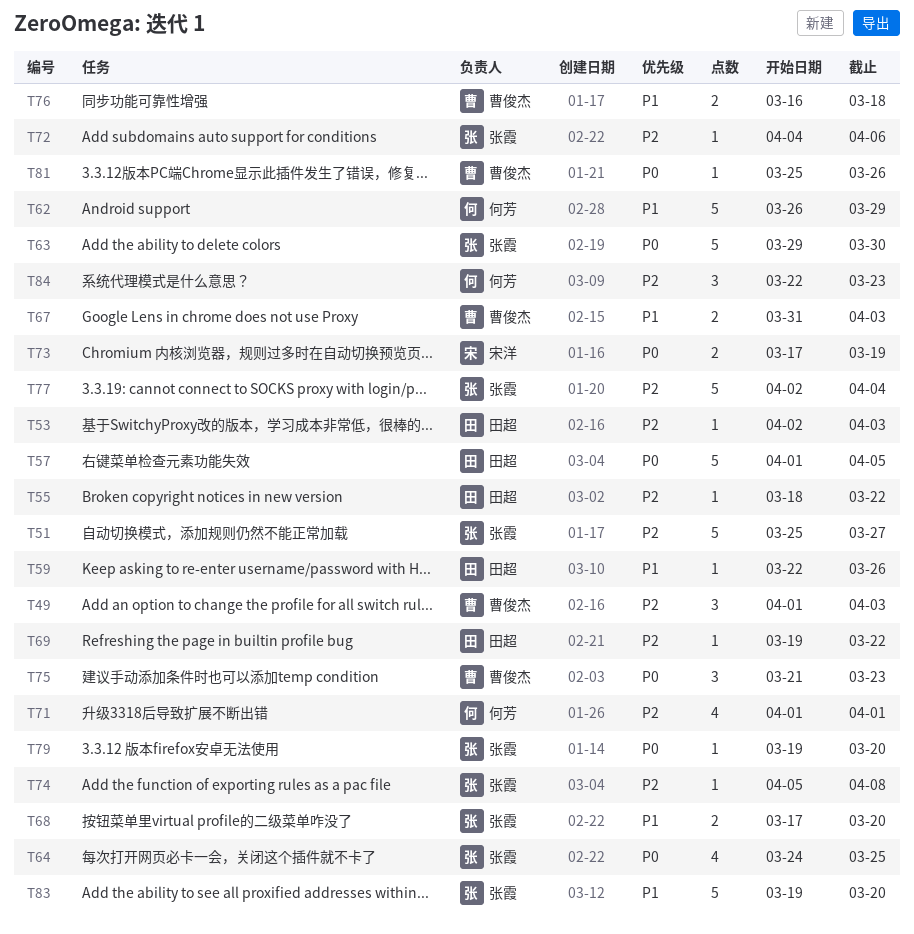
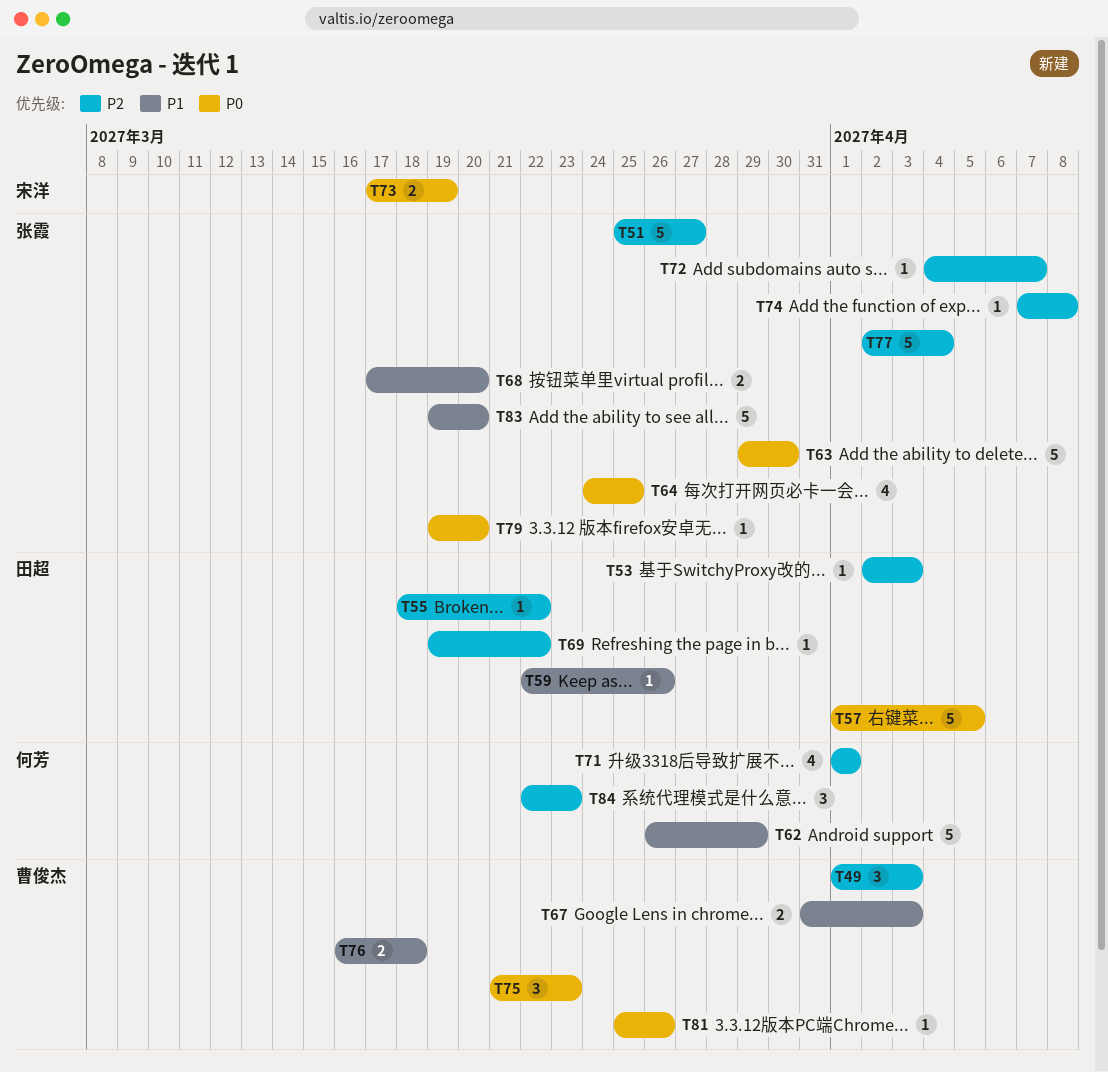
T72, due: Apr 6 -> Apr 7
T74, start: Apr 5 -> Apr 7

